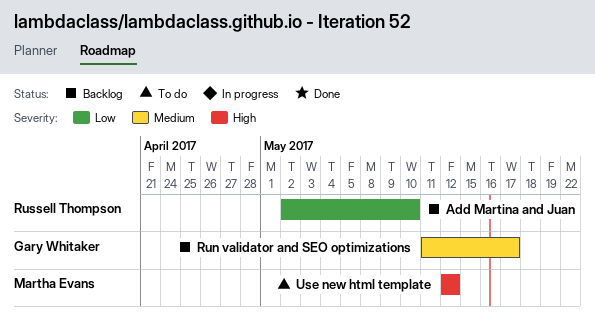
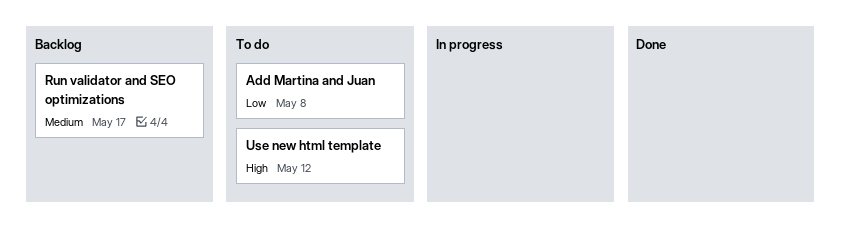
Add Martina and Juan, status: Backlog -> To do
Add Martina and Juan, due: May 10 -> May 8

